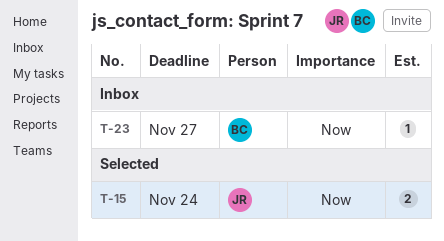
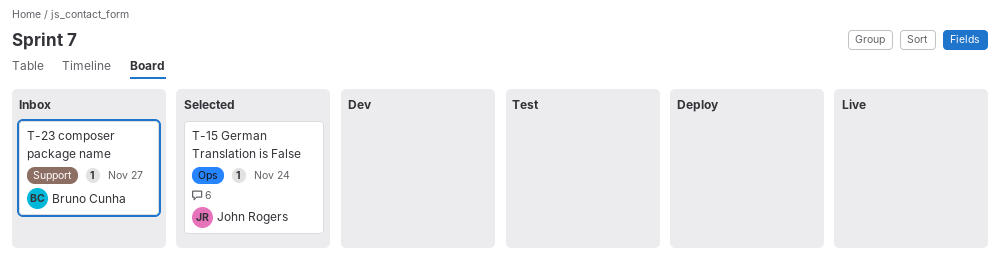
T-15, estimate: 2 -> 1

